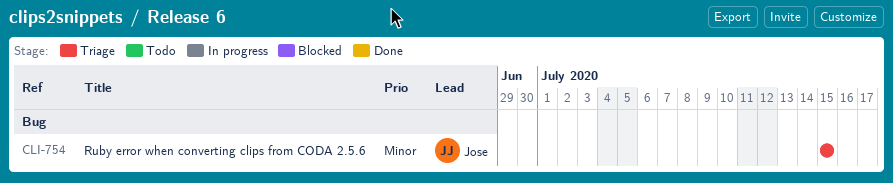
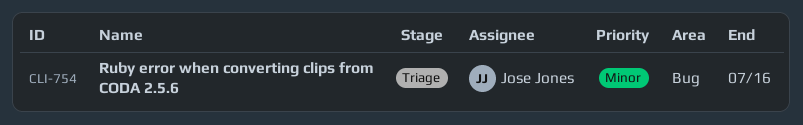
CLI-754, due: Jul 15 -> Jul 16

